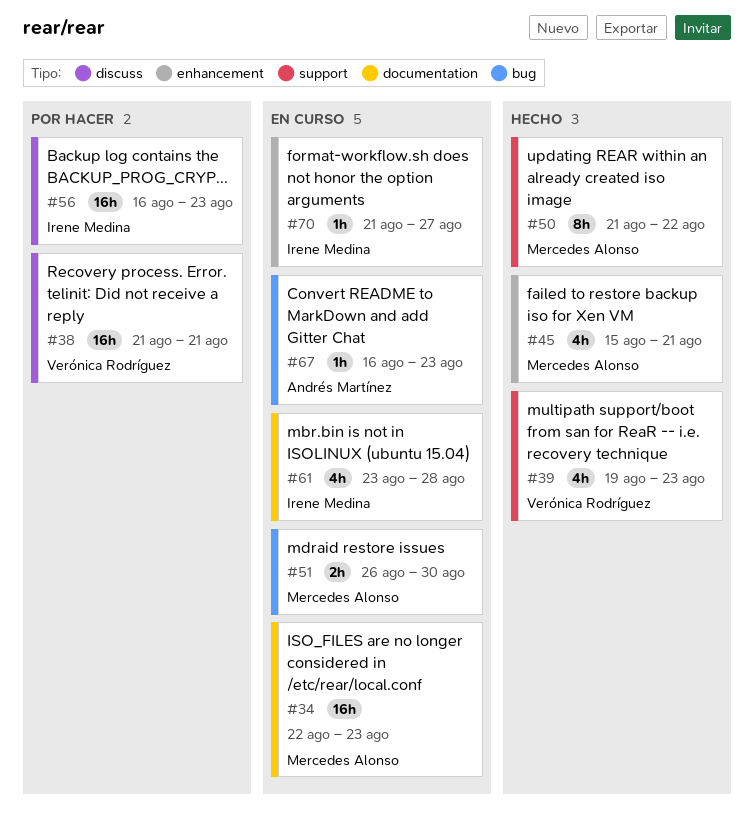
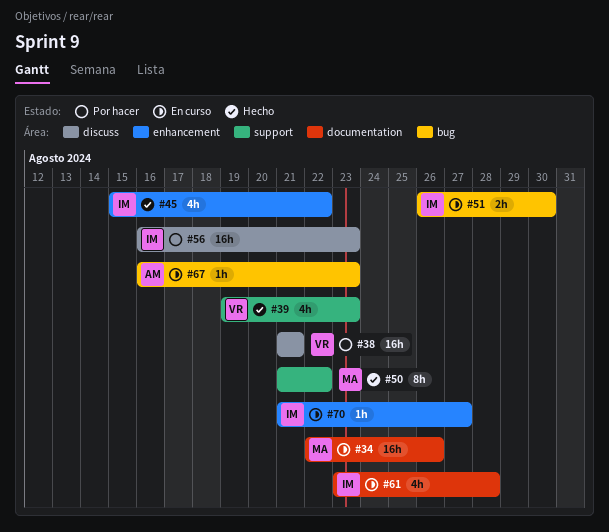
#34, due: Aug 23 -> Aug 26
#45, owner: Mercedes Alonso -> Irene Medina
#45, due: Aug 21 -> Aug 22
#51, owner: Mercedes Alonso -> Irene Medina

